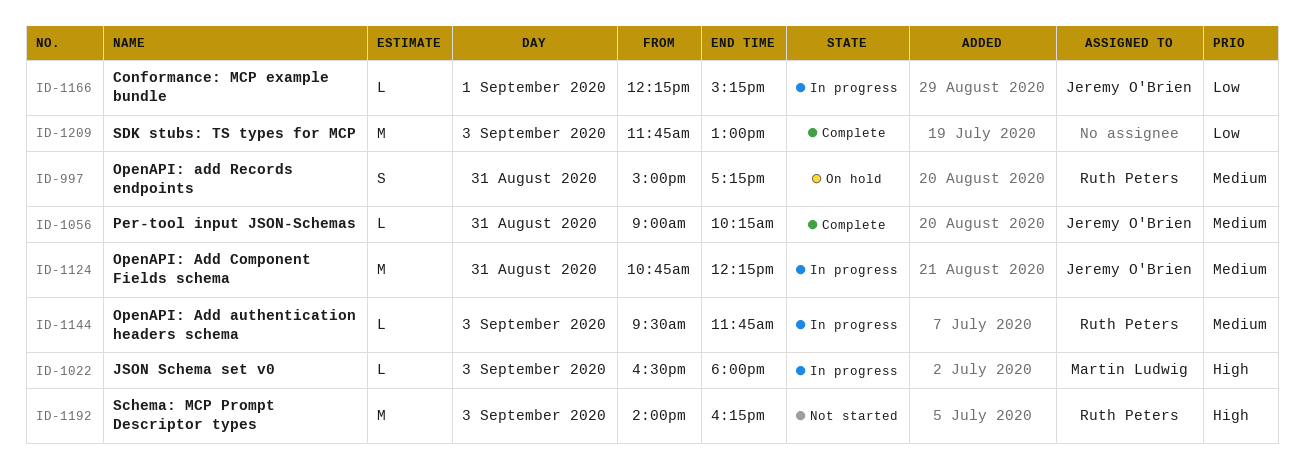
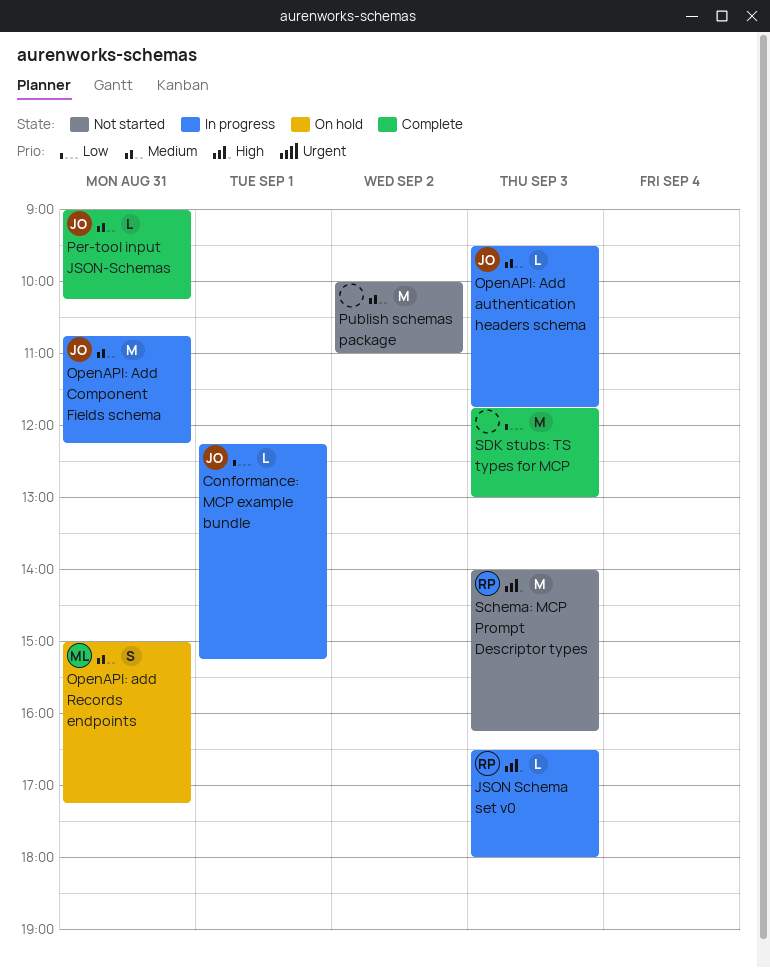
JSON Schema set v0, owner: Martin Ludwig -> Ruth Peters
OpenAPI: Add authentication headers schema, owner: Ruth Peters -> Jeremy O'Brien
OpenAPI: add Records endpoints, owner: Ruth Peters -> Martin Ludwig
Publish schemas package: none -> present

